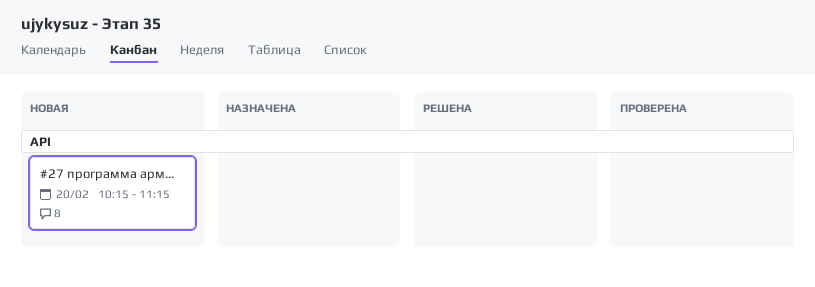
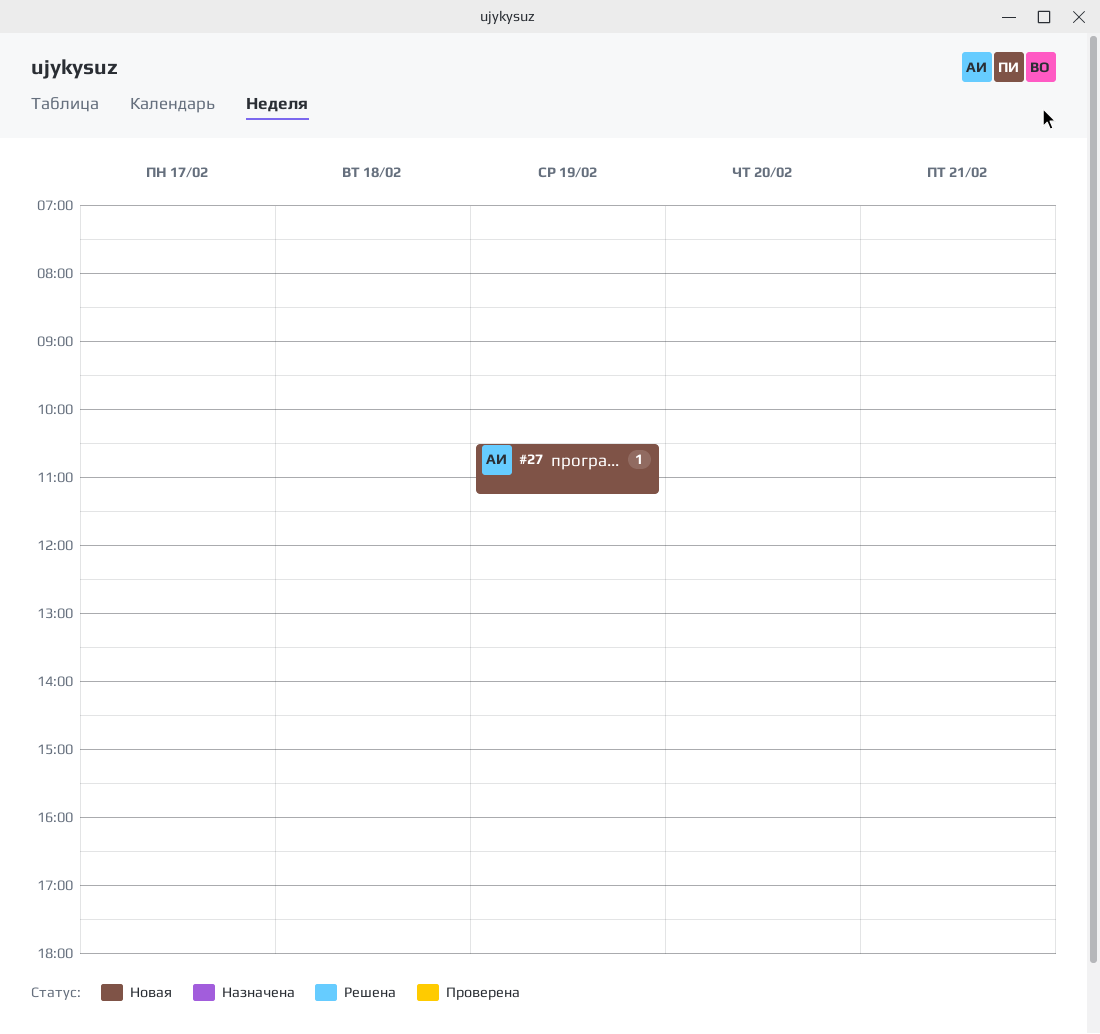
#27, day: Feb 20 -> Feb 19
#27, begins: 10:15 -> 10:30

